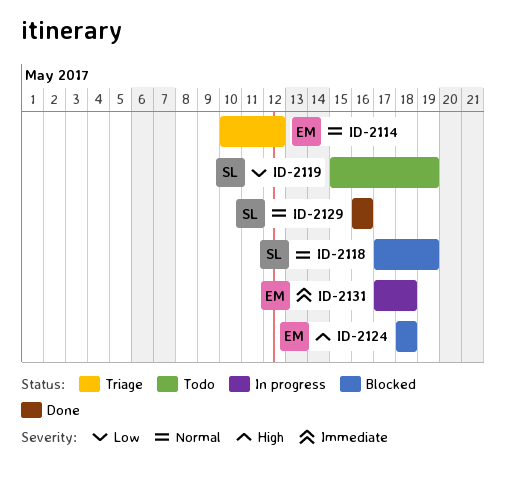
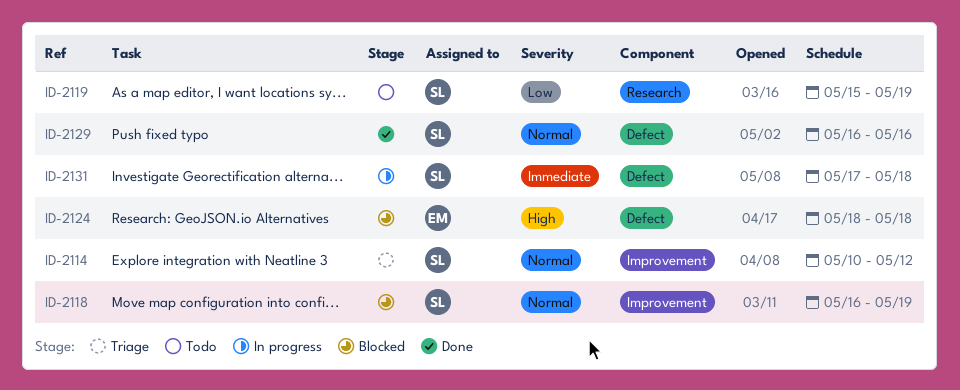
ID-2114, owner: EM -> SL
ID-2118, start: May 17 -> May 16
ID-2131, owner: EM -> SL

